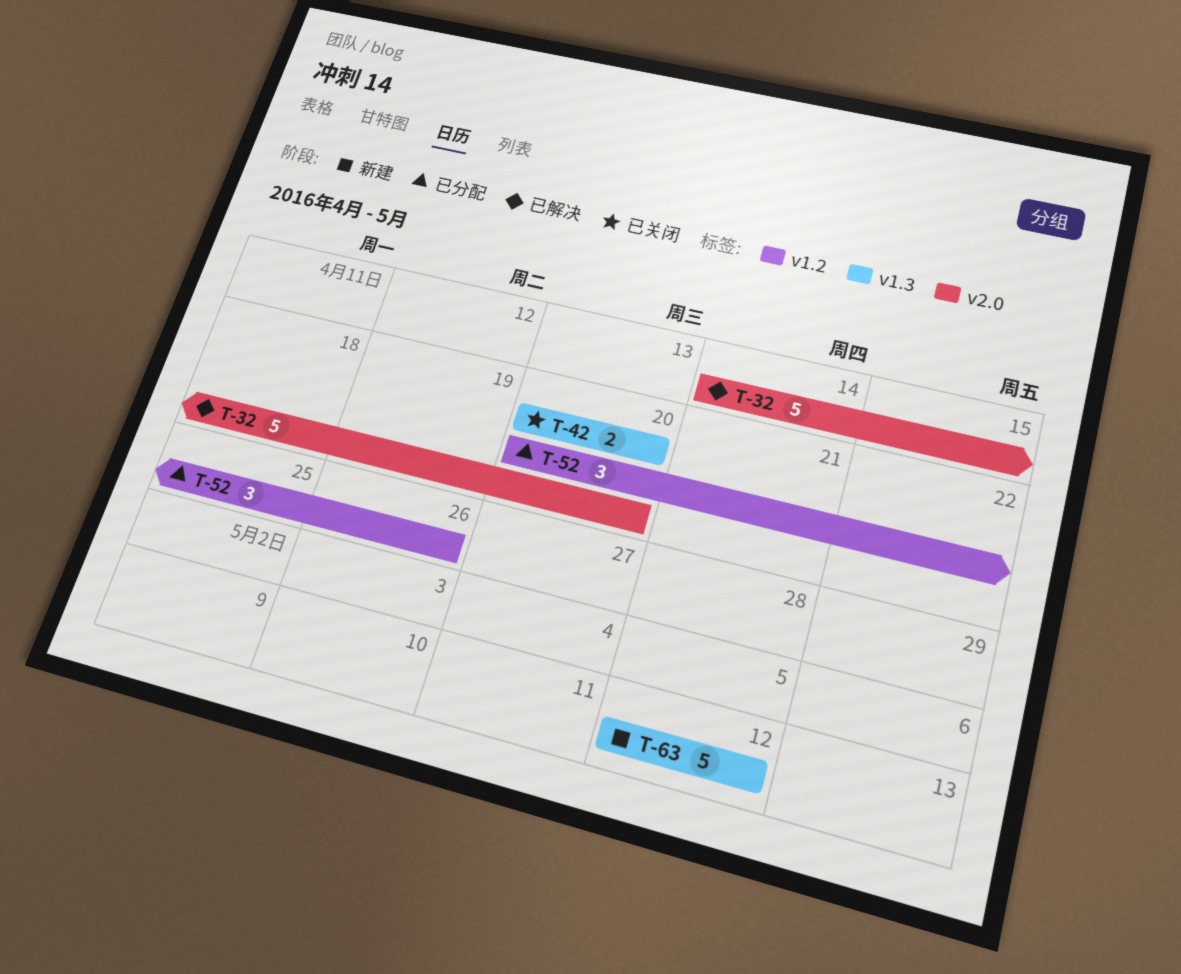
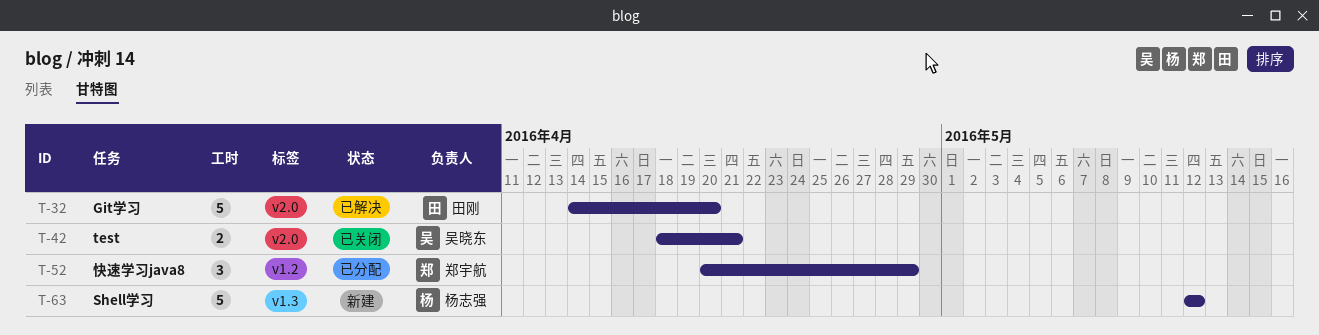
T-42, label: v1.3 -> v2.0
T-42, start: Apr 20 -> Apr 18
T-42, due: Apr 20 -> Apr 21
T-52, due: Apr 26 -> Apr 29

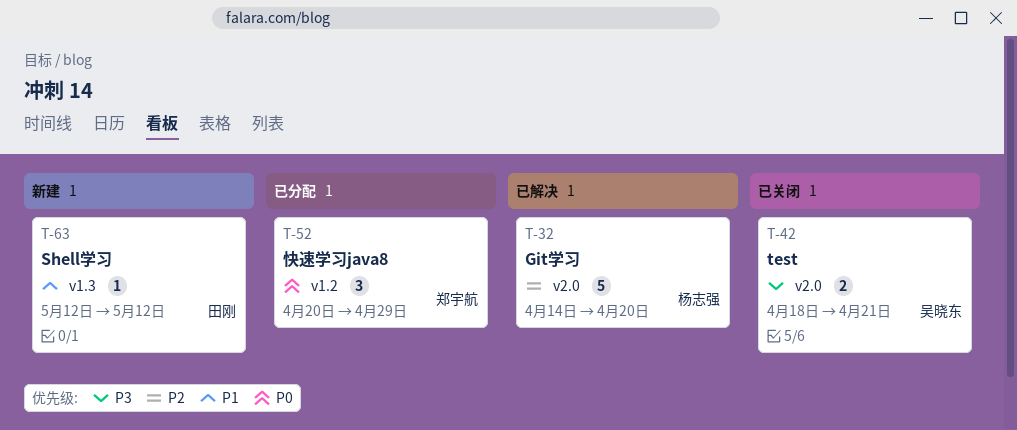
T-32, owner: 田刚 -> 杨志强
T-63, owner: 杨志强 -> 田刚
T-63, estimate: 5 -> 1

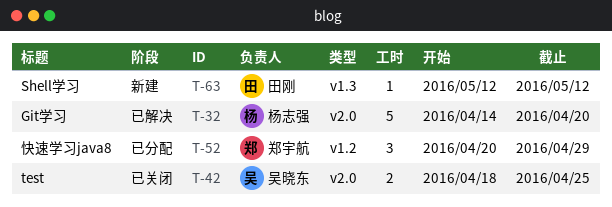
T-42, due: Apr 21 -> Apr 25

